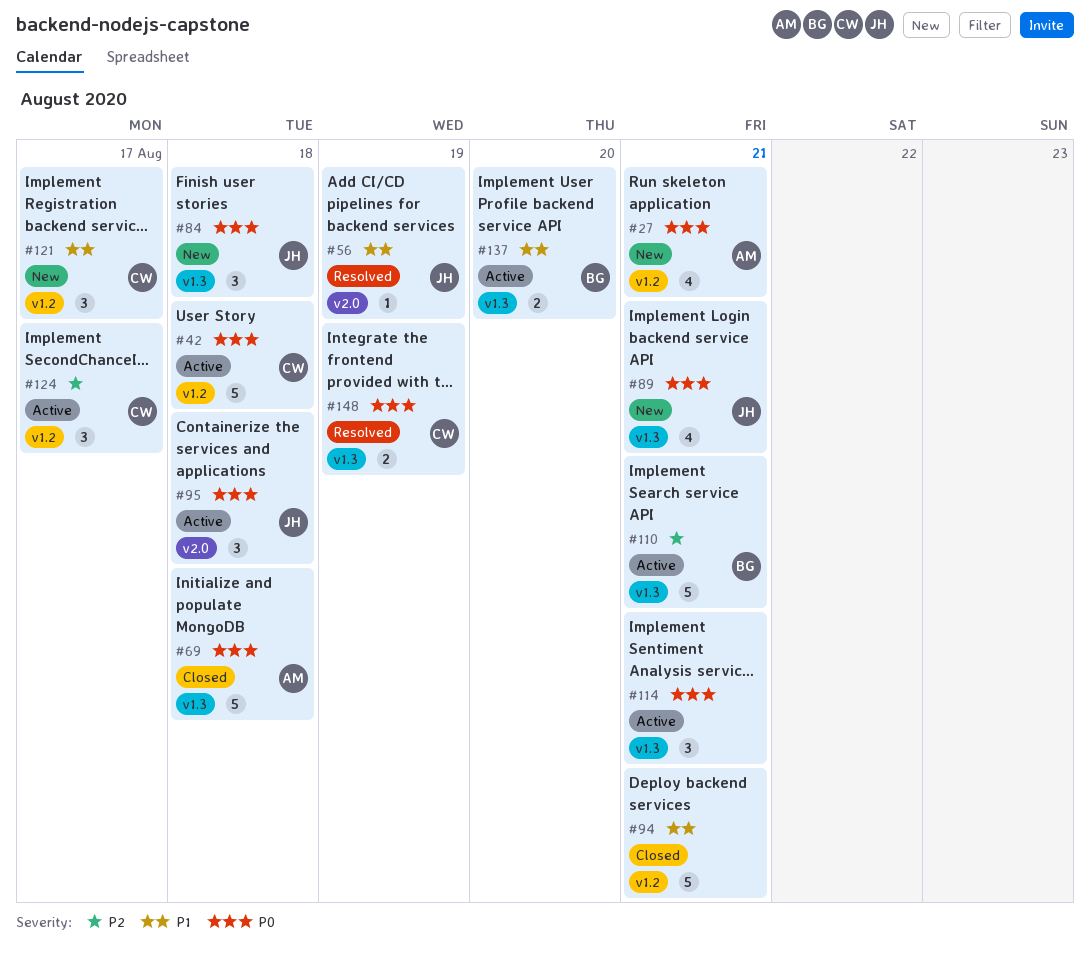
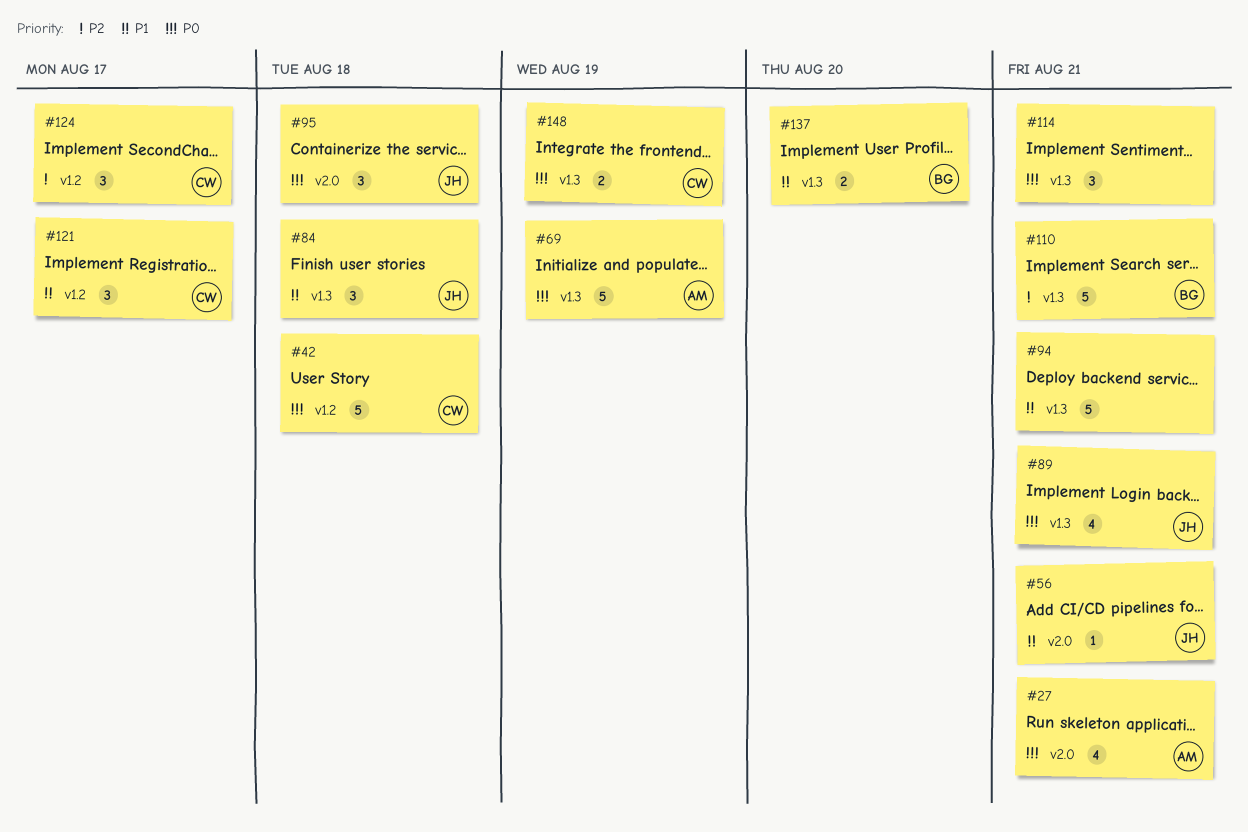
#27, label: v1.2 -> v2.0
#56, due: Aug 19 -> Aug 21
#69, due: Aug 18 -> Aug 19
#84, priority: P0 -> P1
#94, label: v1.2 -> v1.3

